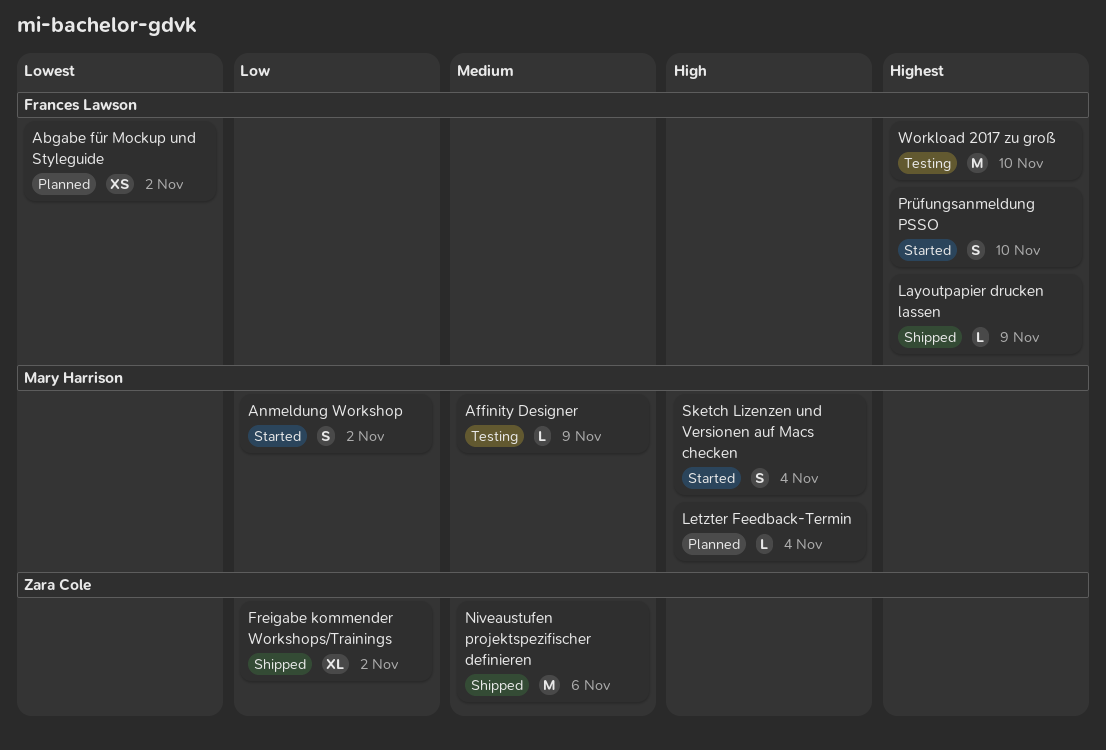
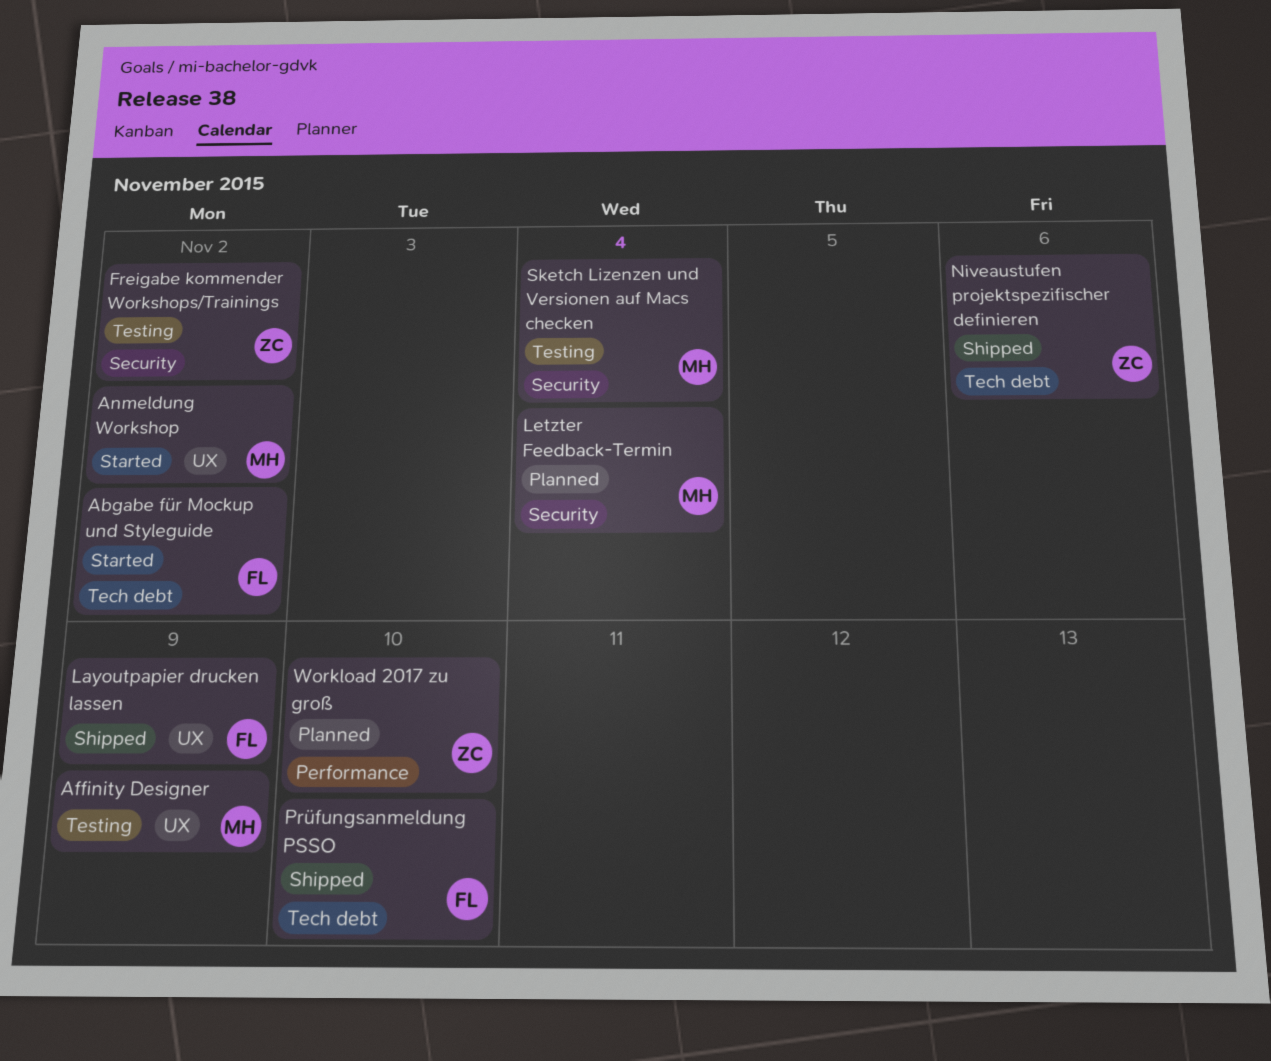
Abgabe für Mockup und Styleguide, status: Planned -> Started
Freigabe kommender Workshops/Trainings, status: Shipped -> Testing
Prüfungsanmeldung PSSO, status: Started -> Shipped
Sketch Lizenzen und Versionen auf Macs checken, status: Started -> Testing
Workload 2017 zu groß, status: Testing -> Planned
Workload 2017 zu groß, owner: Frances Lawson -> Zara Cole

